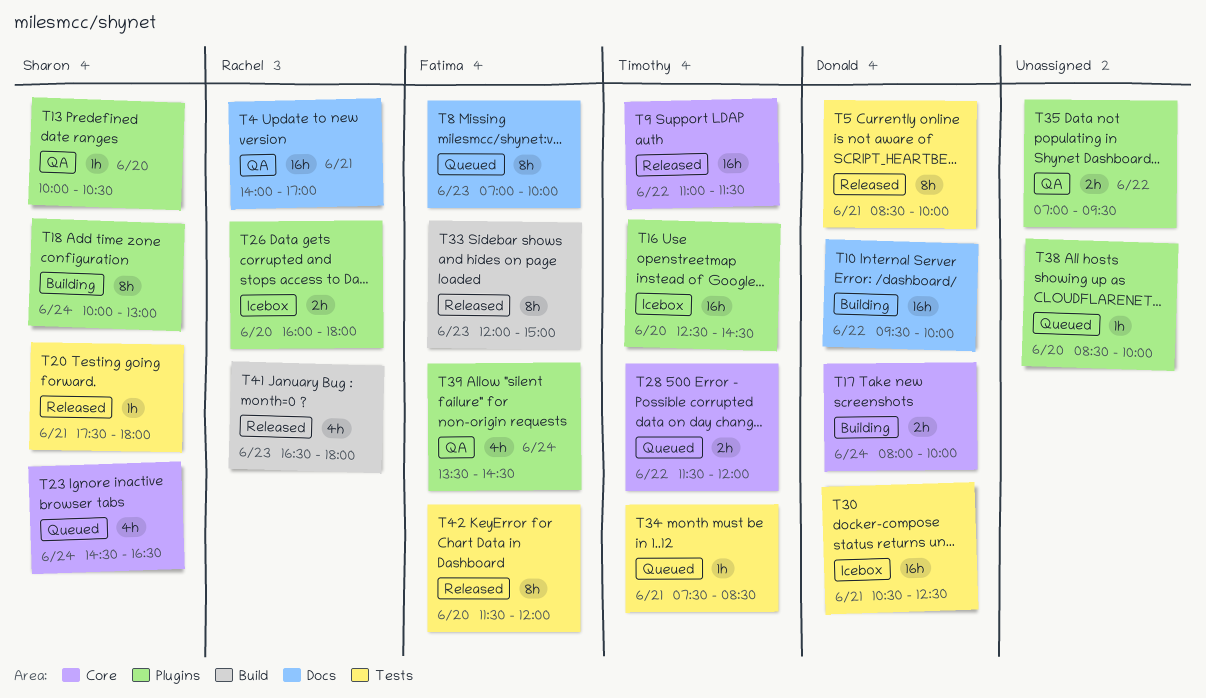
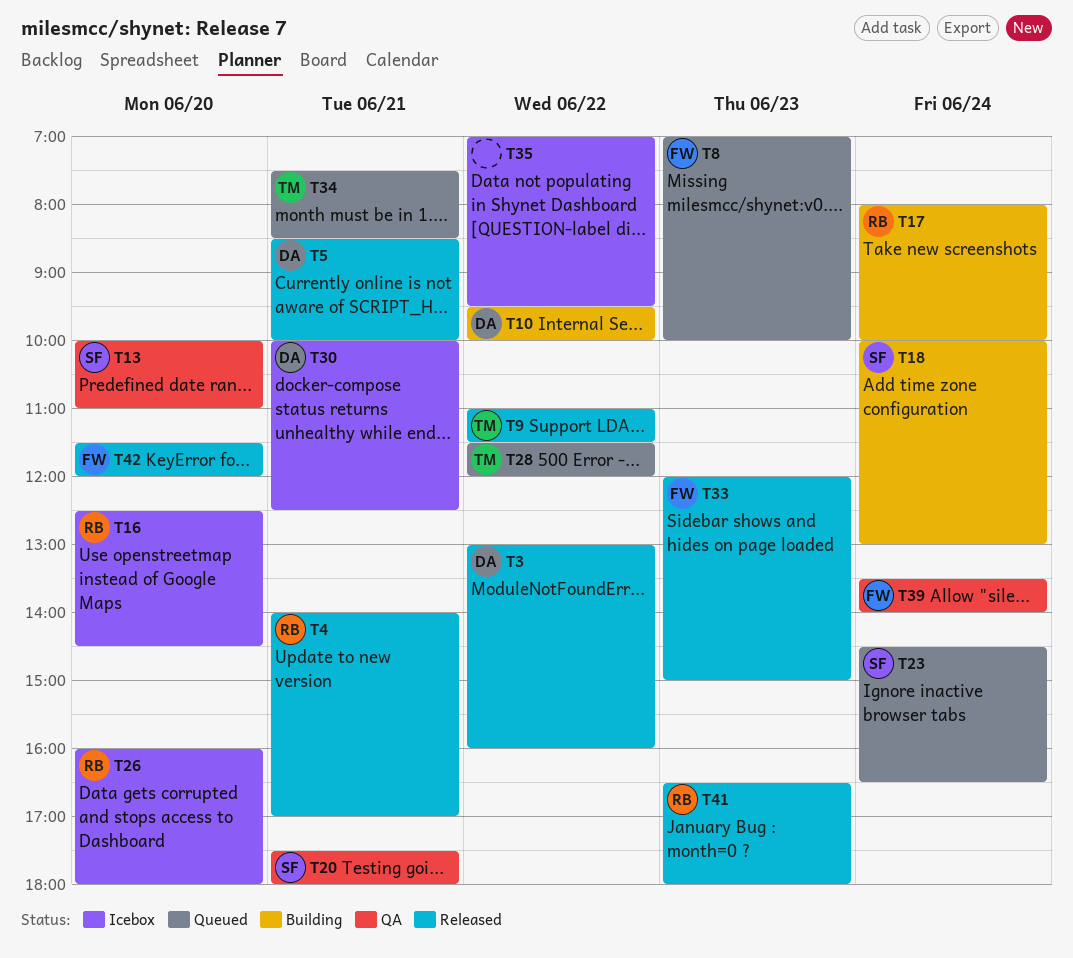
T3: none -> present
T4, status: QA -> Released
T13, ends: 10:30 -> 11:00
T16, owner: Timothy -> Rachel
T17, owner: Donald -> Rachel
T20, status: Released -> QA
T30, begins: 10:30 -> 10:00
T35, status: QA -> Icebox
T38: present -> none
T39, ends: 14:30 -> 14:00

